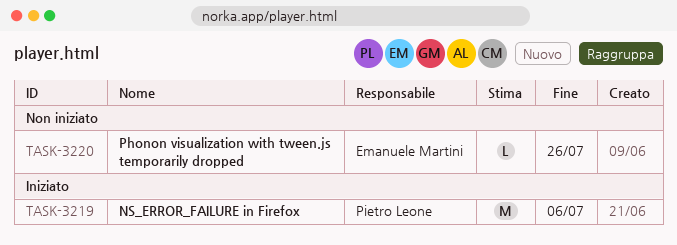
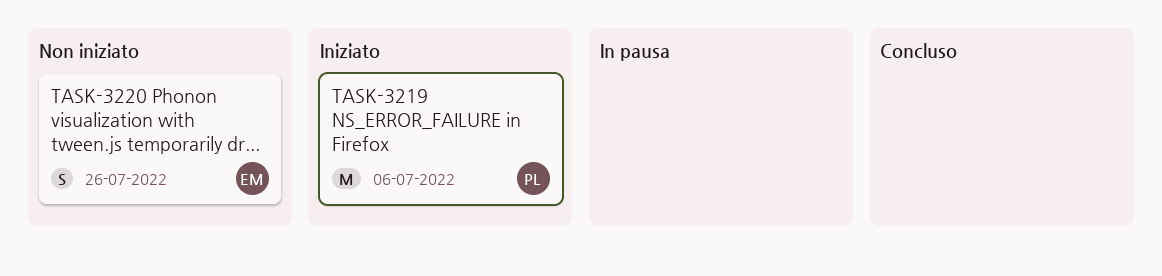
TASK-3220, estimate: L -> S

